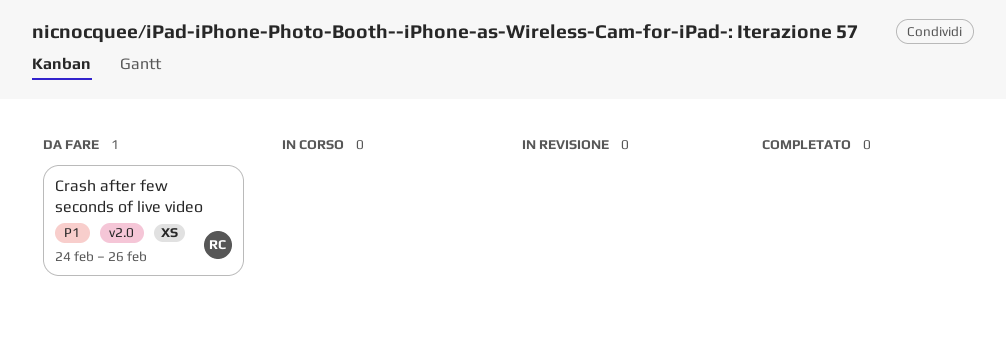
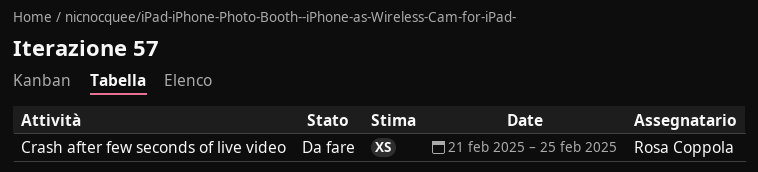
Crash after few seconds of live video, start: Feb 24 -> Feb 21
Crash after few seconds of live video, due: Feb 26 -> Feb 25

